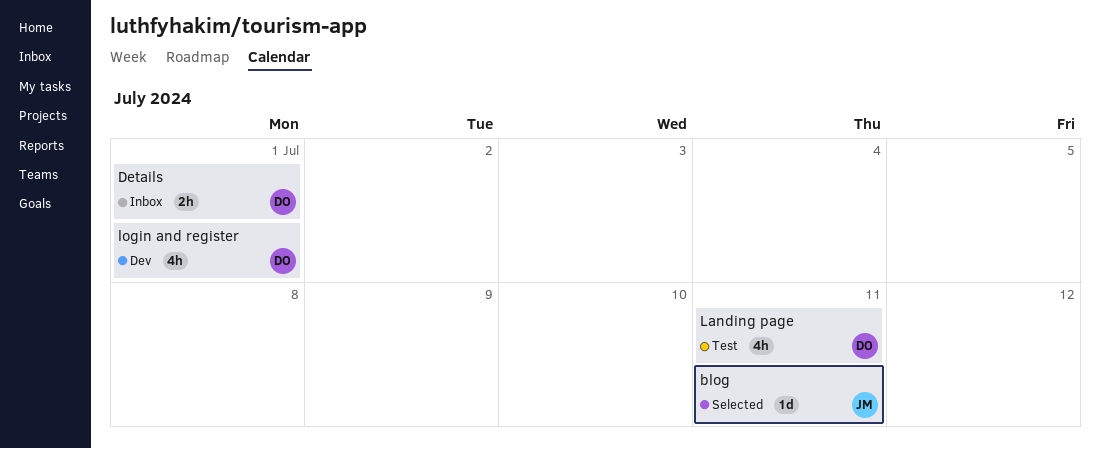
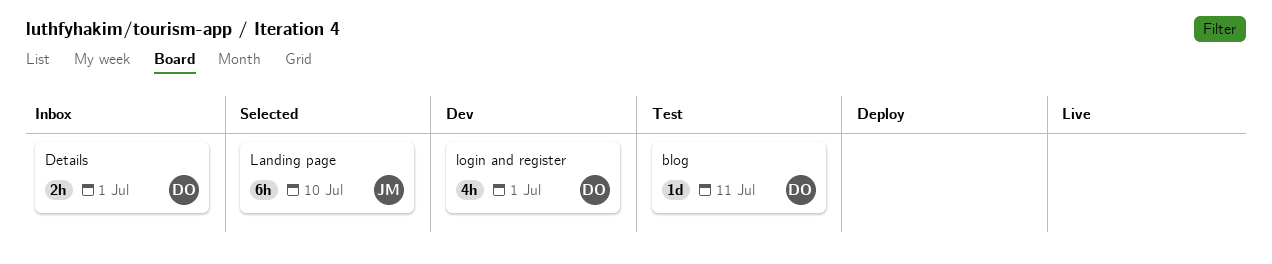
blog, status: Selected -> Test
blog, owner: JM -> DO
Landing page, status: Test -> Selected
Landing page, owner: DO -> JM
Landing page, estimate: 4h -> 6h
Landing page, due: Jul 11 -> Jul 10

